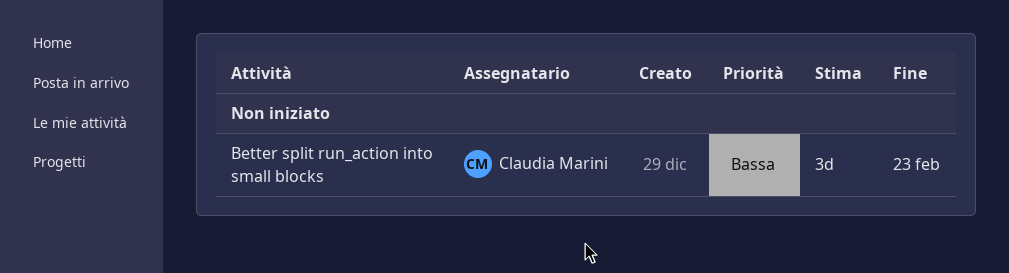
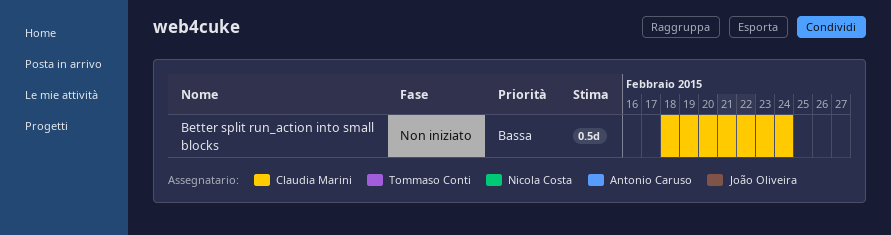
Better split run_action into small blocks, estimate: 3d -> 0.5d
Better split run_action into small blocks, due: Feb 23 -> Feb 24

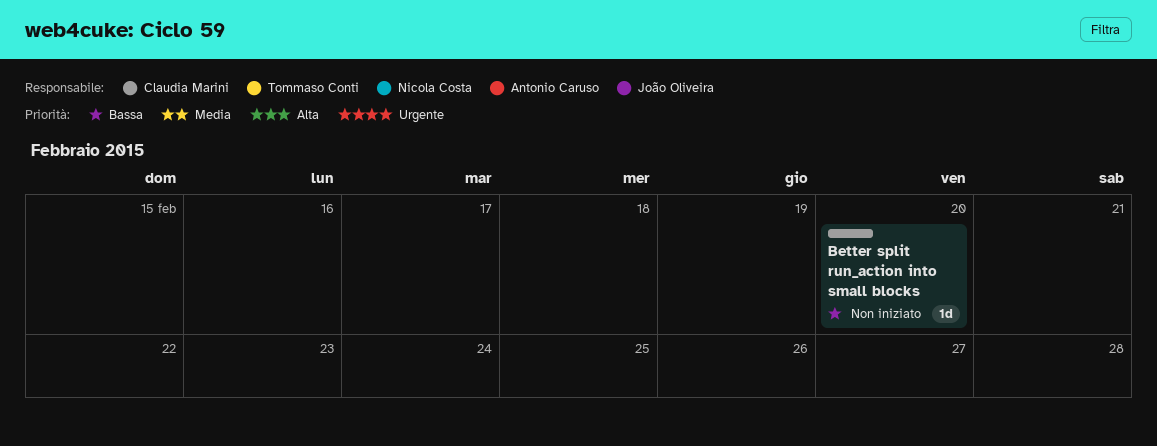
Better split run_action into small blocks, estimate: 0.5d -> 1d
Better split run_action into small blocks, due: Feb 24 -> Feb 20

